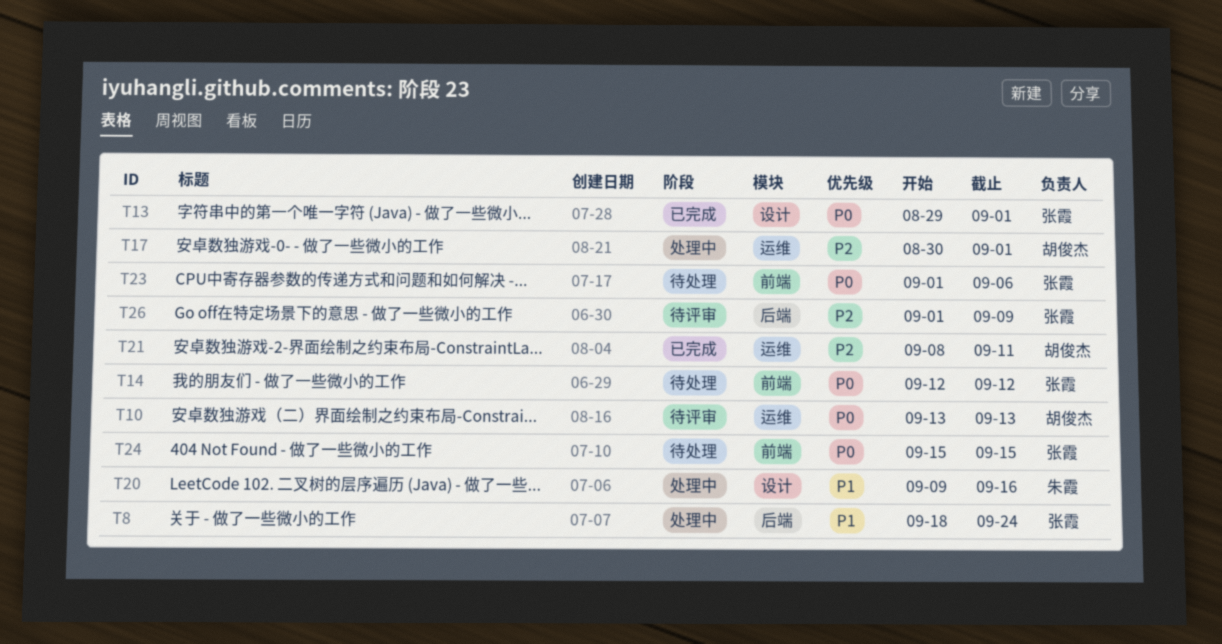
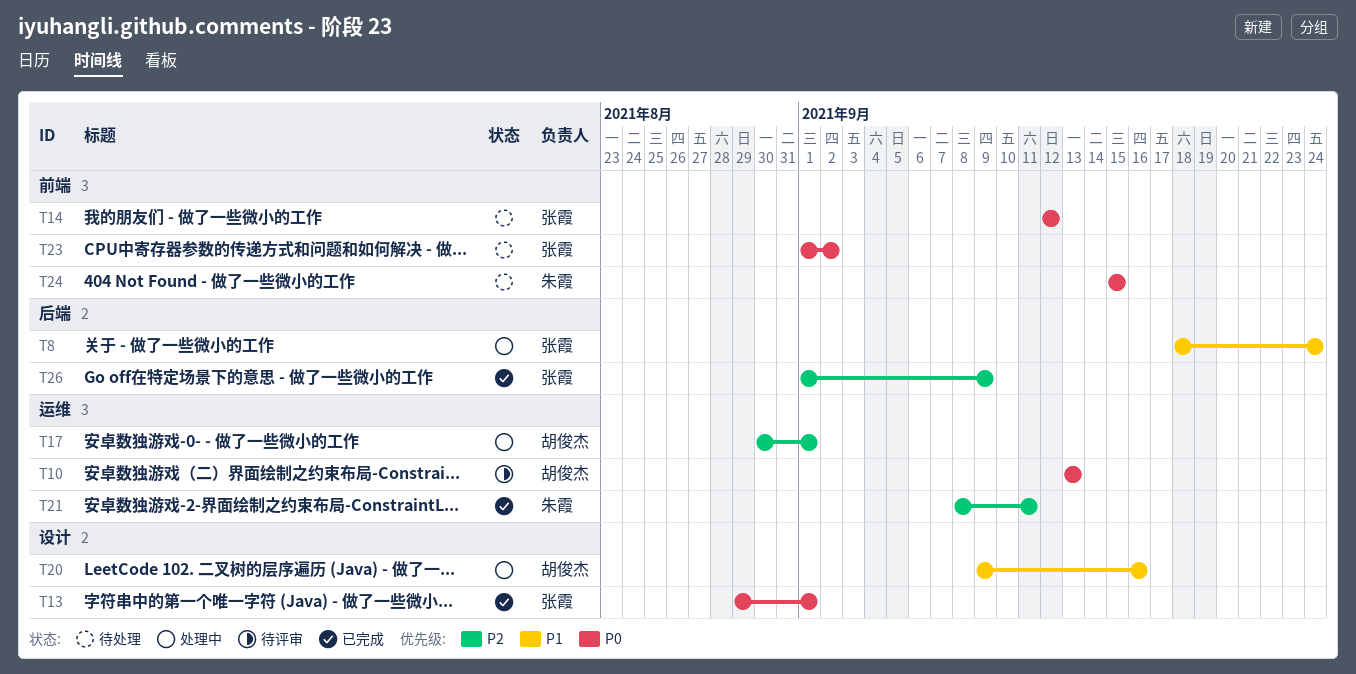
T20, owner: 朱霞 -> 胡俊杰
T21, owner: 胡俊杰 -> 朱霞
T23, due: Sep 6 -> Sep 2
T24, owner: 张霞 -> 朱霞
T26, status: 待评审 -> 已完成

